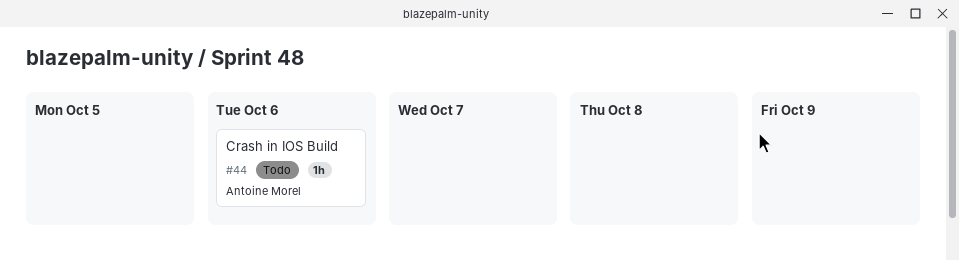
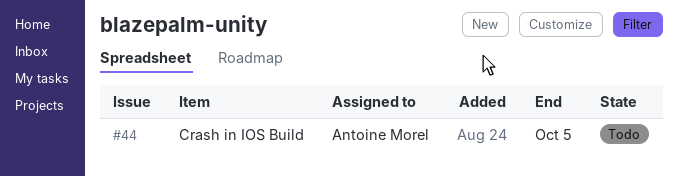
#44, due: Oct 6 -> Oct 5

